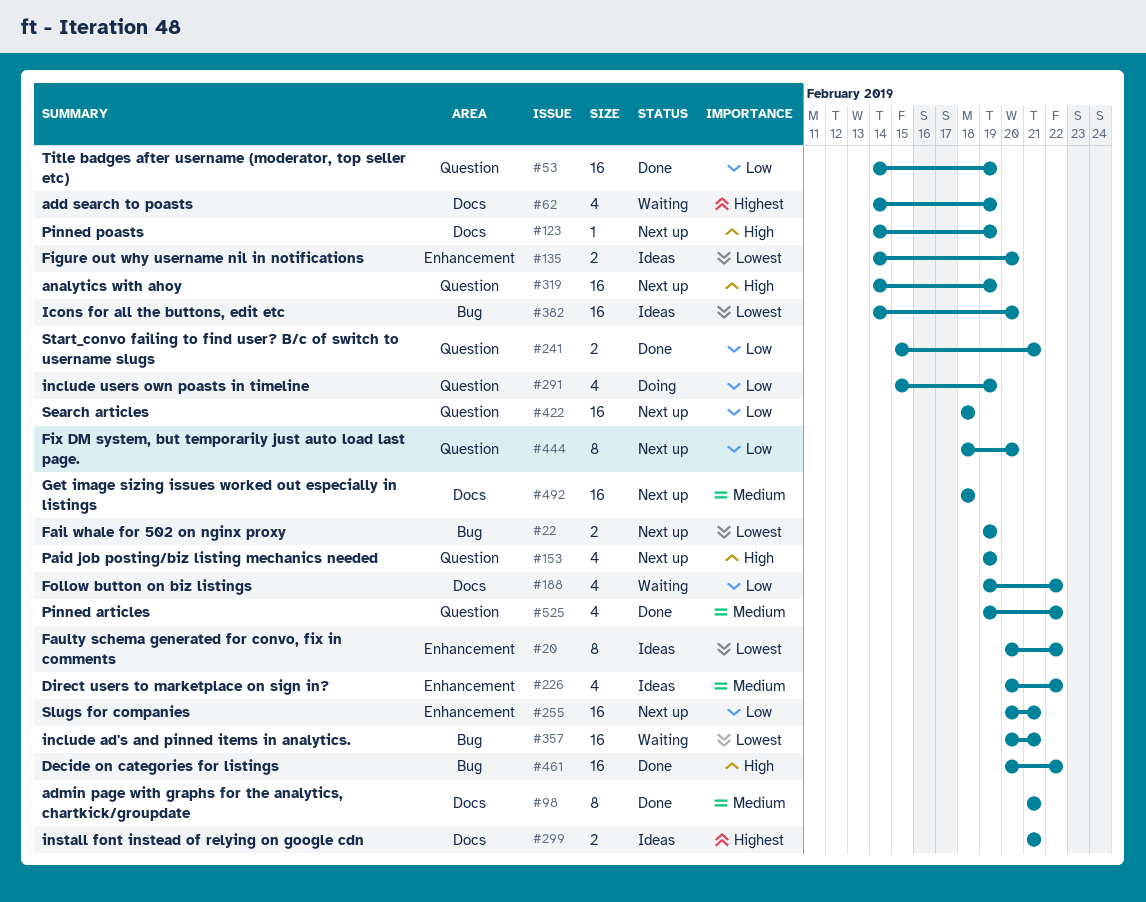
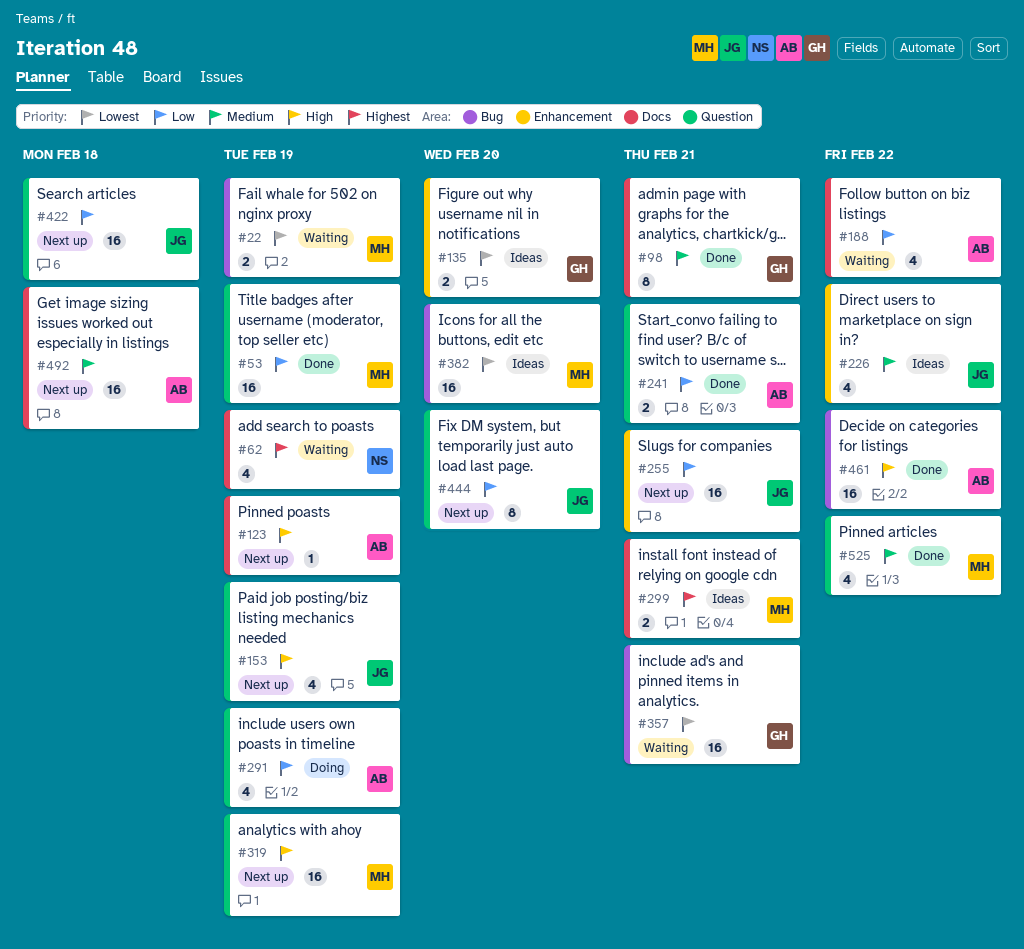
#20: present -> none
#22, status: Next up -> Waiting

